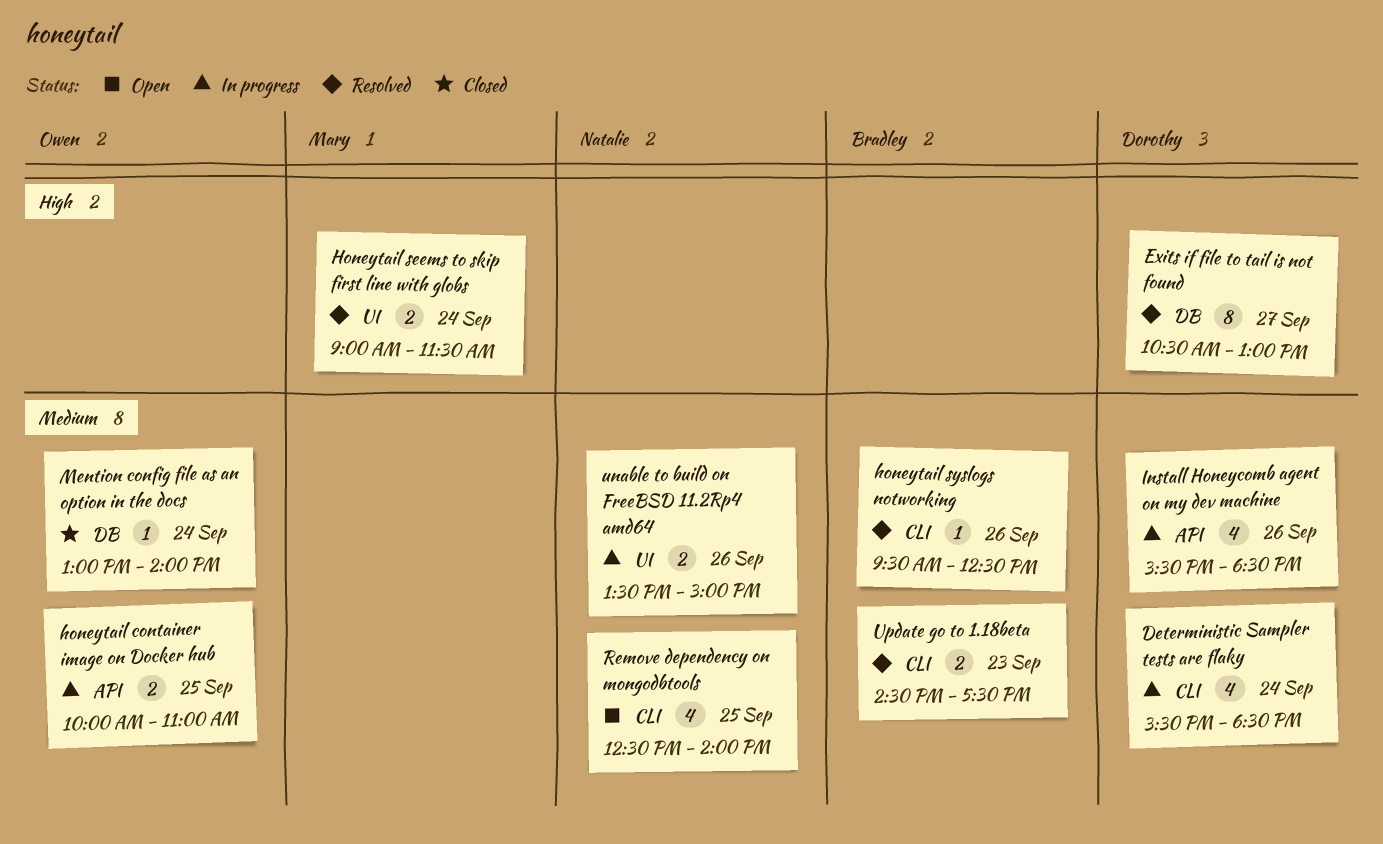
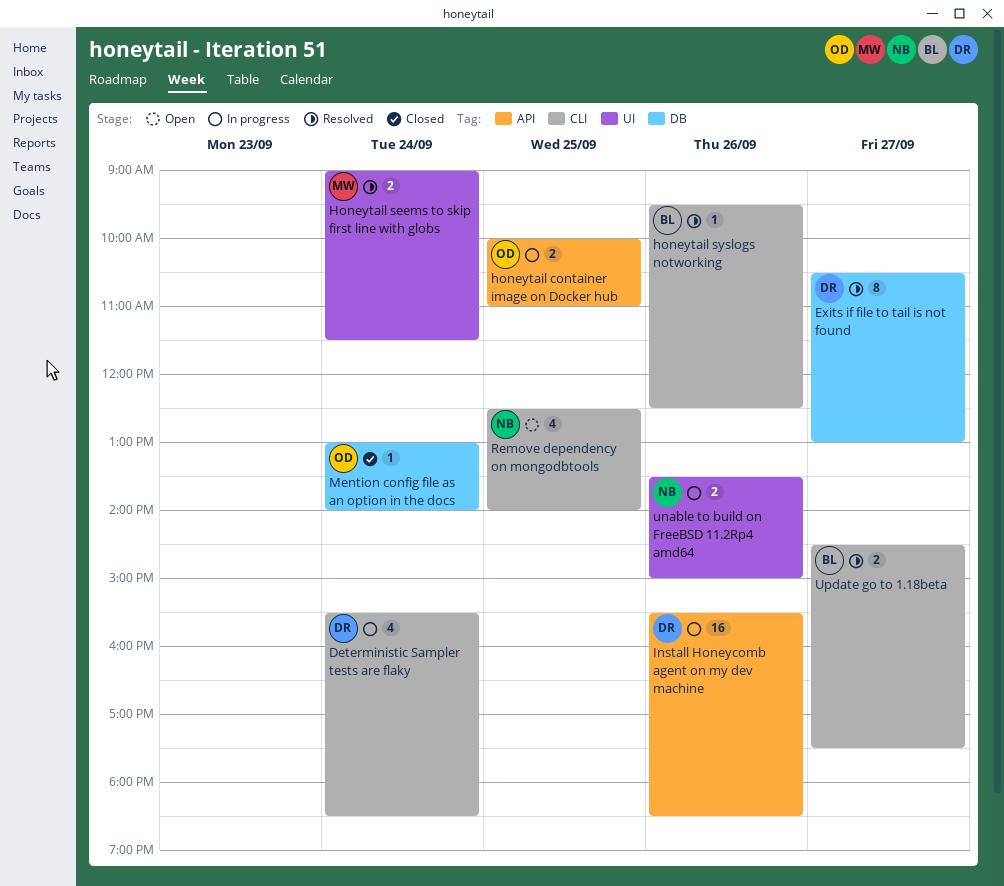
Install Honeycomb agent on my dev machine, estimate: 4 -> 16
Update go to 1.18beta, day: Sep 23 -> Sep 27

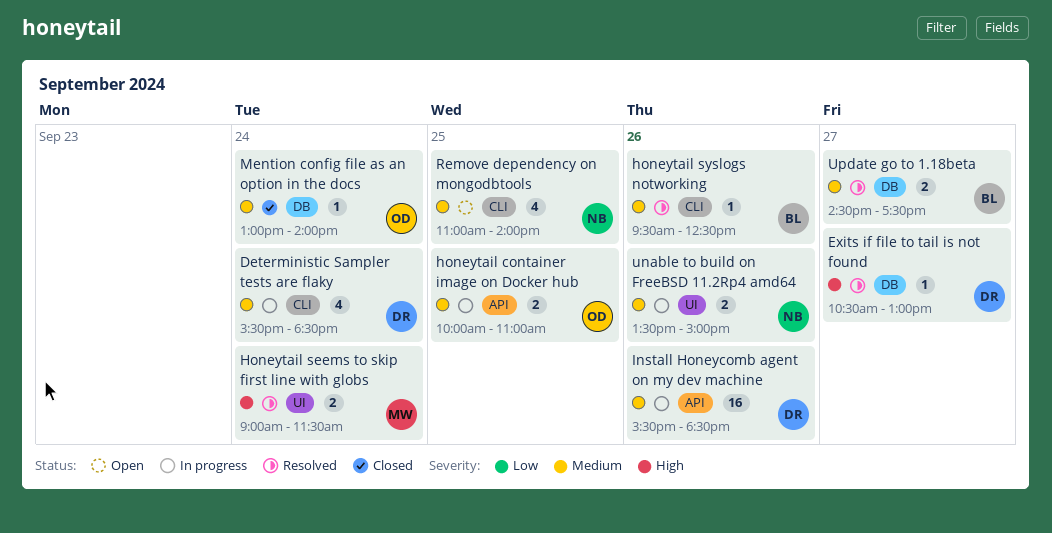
Exits if file to tail is not found, estimate: 8 -> 1
Remove dependency on mongodbtools, begins: 12:30 -> 11:00
Update go to 1.18beta, label: CLI -> DB

